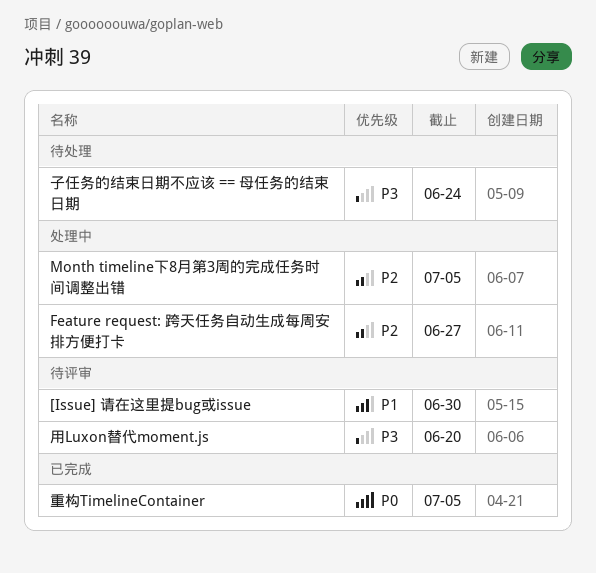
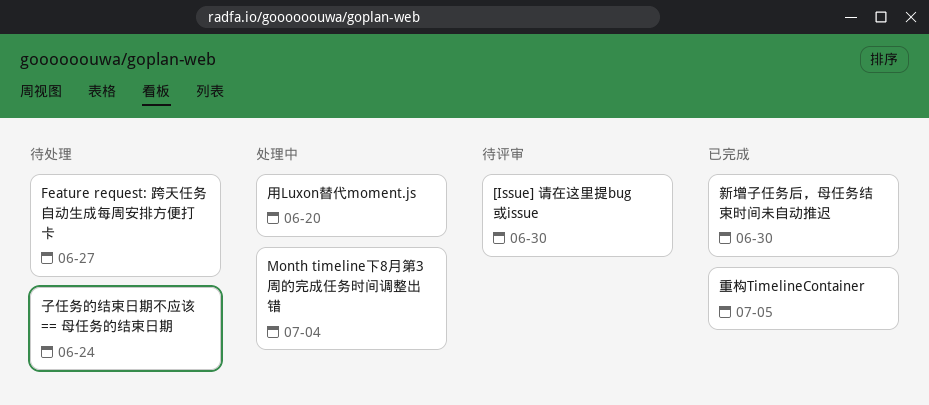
Feature request: 跨天任务自动生成每周安排方便打卡, status: 处理中 -> 待处理
Month timeline下8月第3周的完成任务时间调整出错, due: Jul 5 -> Jul 4
新增子任务后，母任务结束时间未自动推迟: none -> present
用Luxon替代moment.js, status: 待评审 -> 处理中

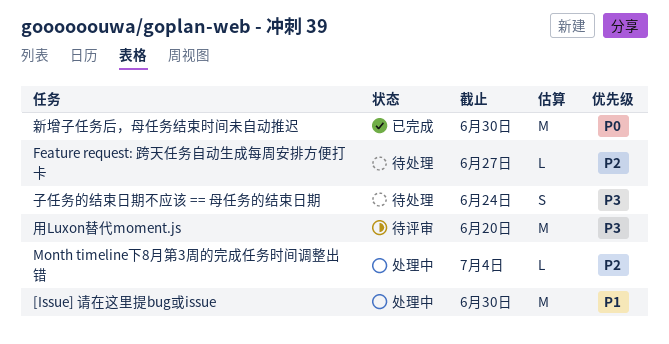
[Issue] 请在这里提bug或issue, status: 待评审 -> 处理中
用Luxon替代moment.js, status: 处理中 -> 待评审
重构TimelineContainer: present -> none

